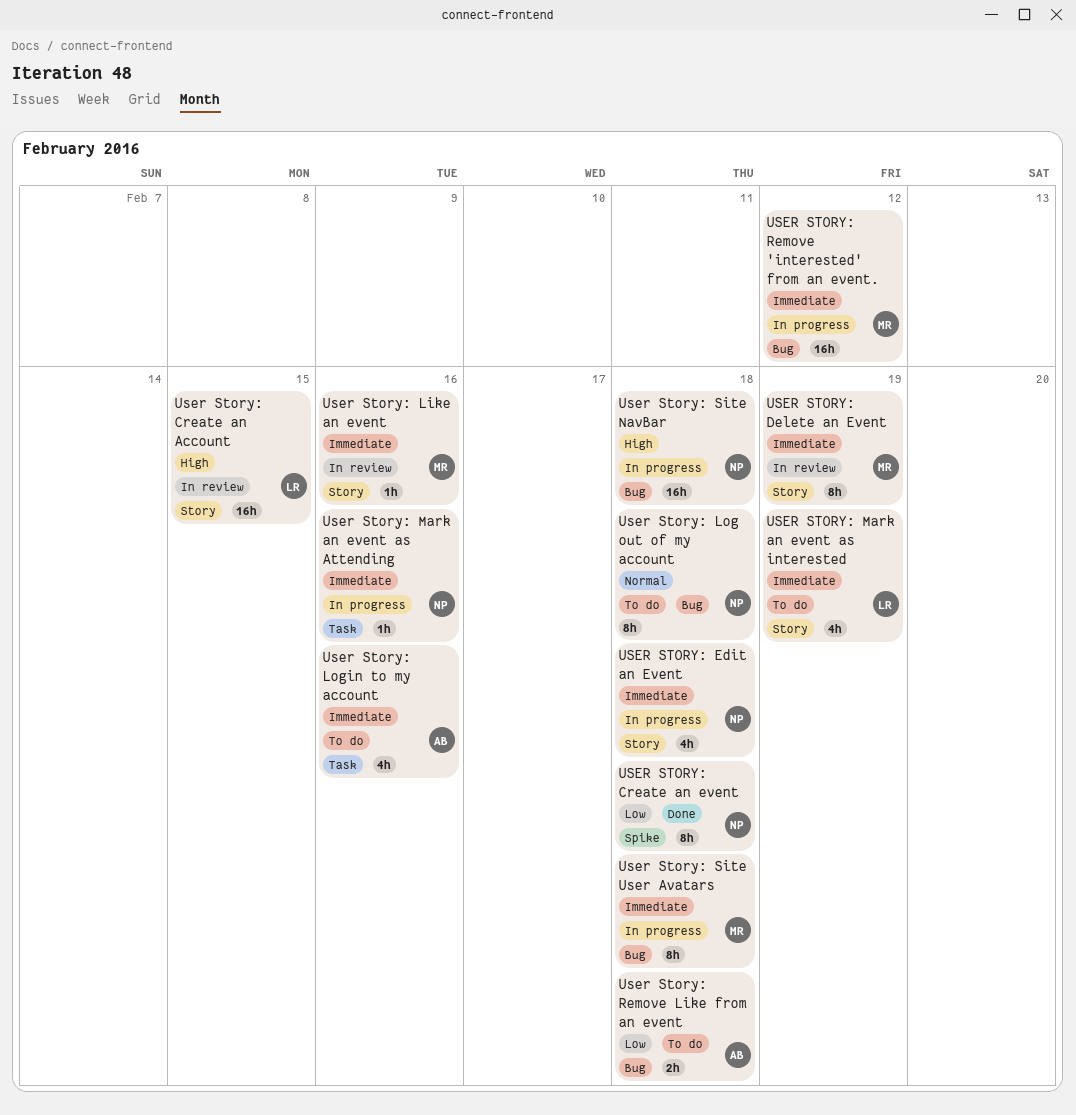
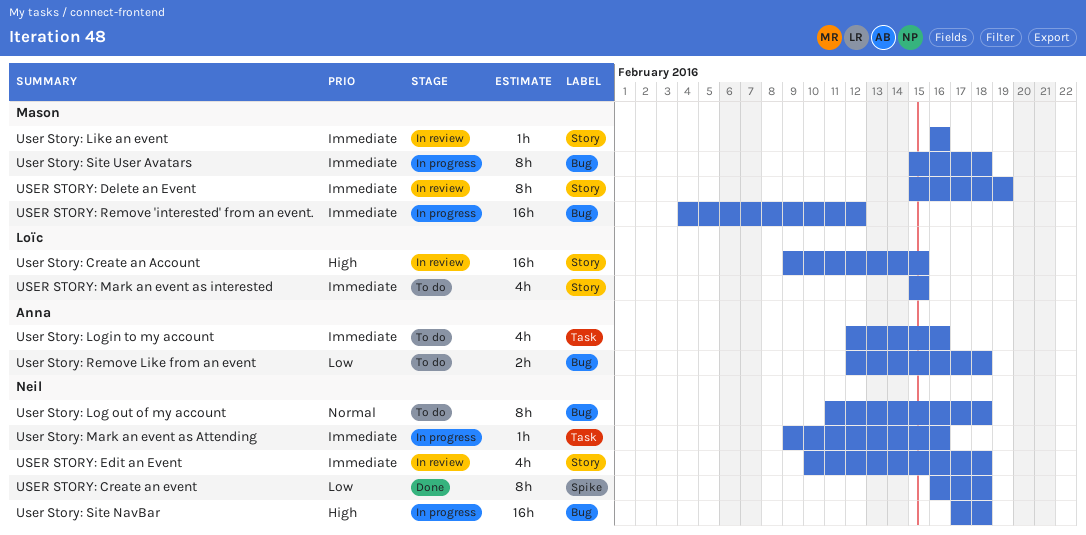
USER STORY: Edit an Event, status: In progress -> In review
USER STORY: Mark an event as interested, due: Feb 19 -> Feb 15

